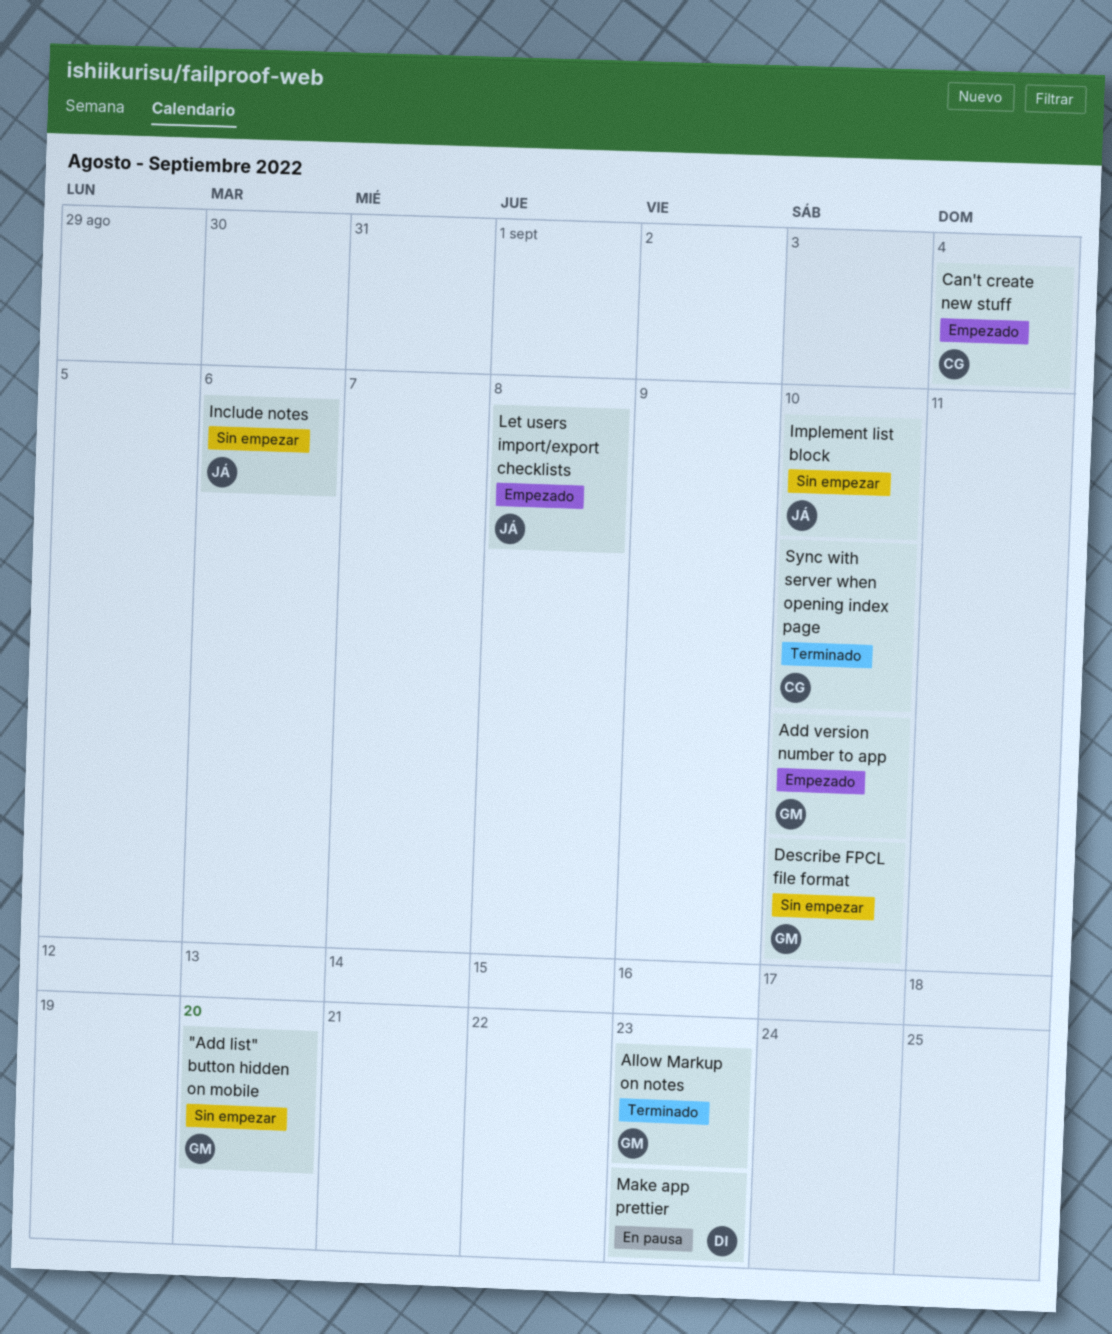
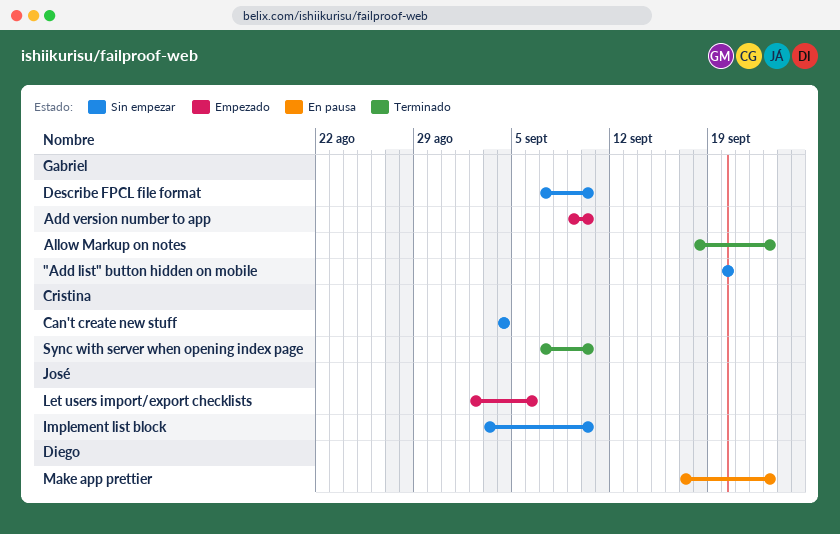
Can't create new stuff, status: Empezado -> Sin empezar
Include notes: present -> none
Let users import/export checklists, due: Sep 8 -> Sep 6

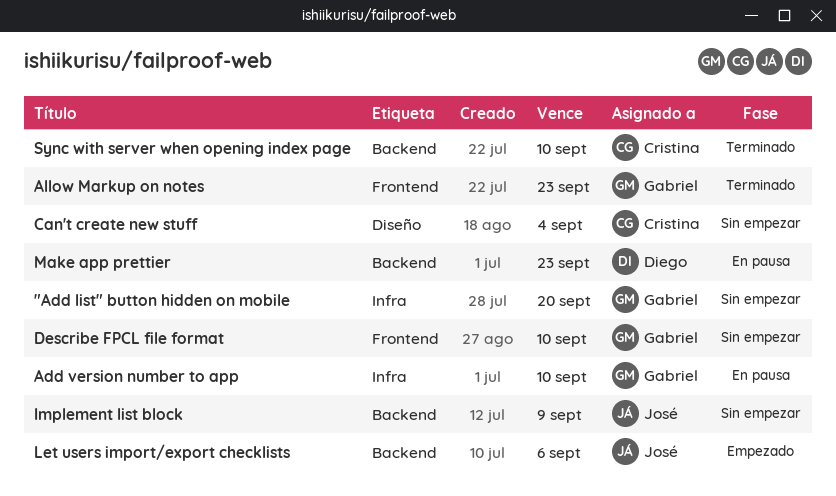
Add version number to app, status: Empezado -> En pausa
Implement list block, due: Sep 10 -> Sep 9

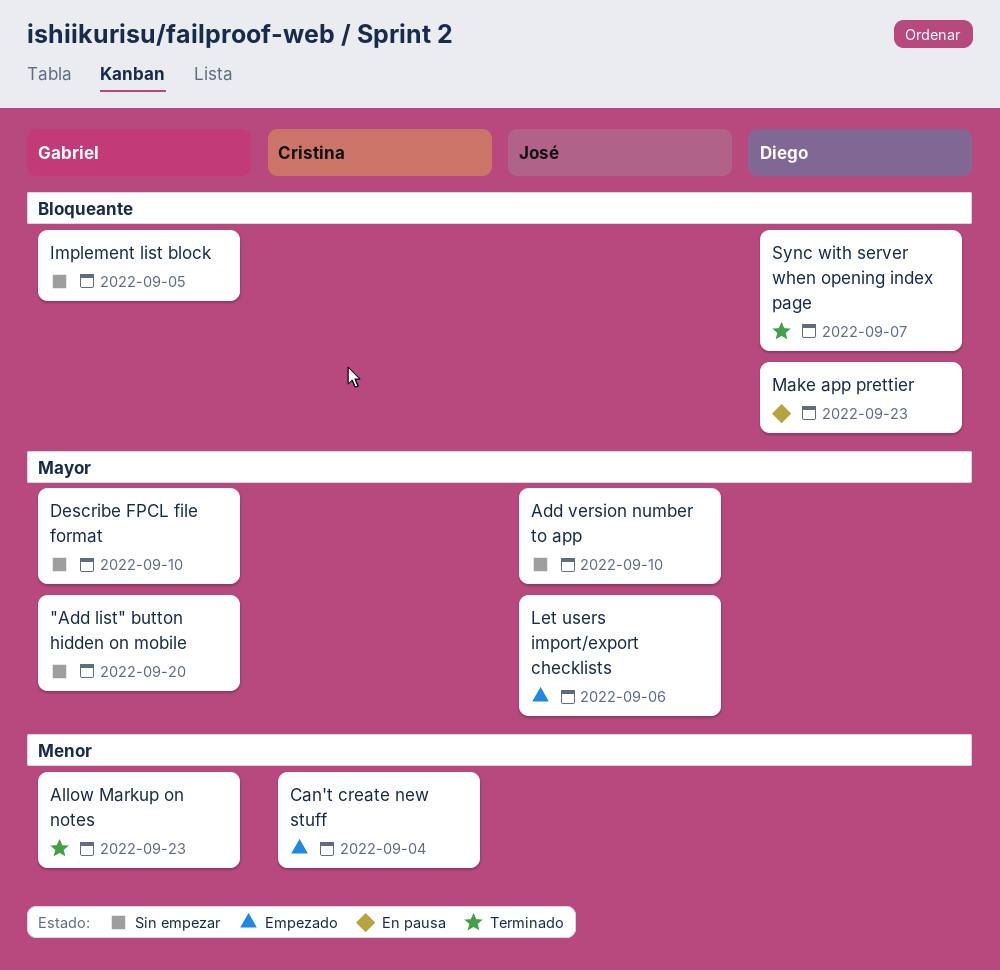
Add version number to app, status: En pausa -> Sin empezar
Add version number to app, owner: Gabriel -> José
Can't create new stuff, status: Sin empezar -> Empezado
Implement list block, owner: José -> Gabriel
Implement list block, due: Sep 9 -> Sep 5
Sync with server when opening index page, owner: Cristina -> Diego
Sync with server when opening index page, due: Sep 10 -> Sep 7

